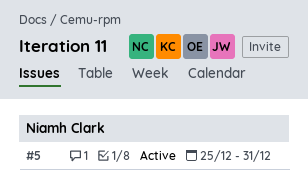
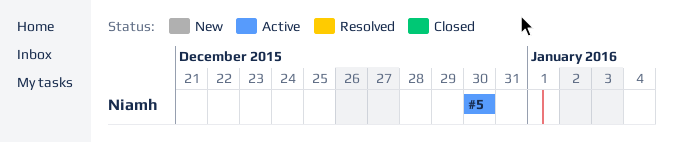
#5, start: Dec 25 -> Dec 30
#5, due: Dec 31 -> Dec 30

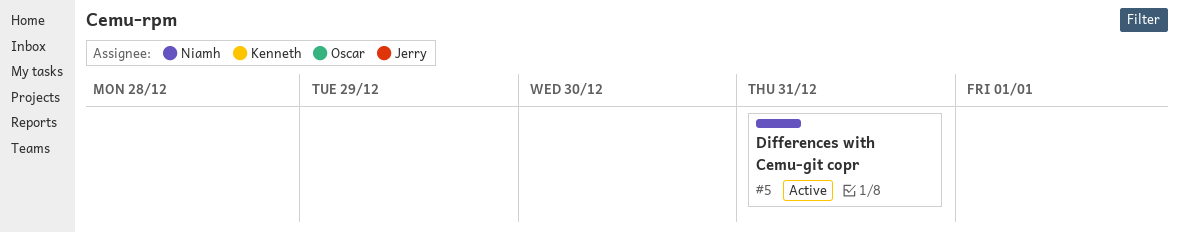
#5, due: Dec 30 -> Dec 31

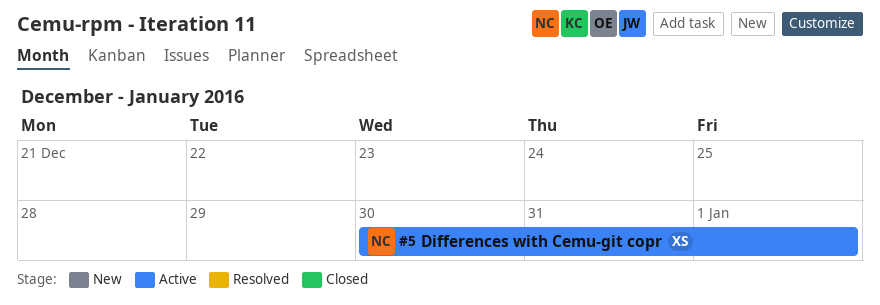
#5, due: Dec 31 -> Jan 1

